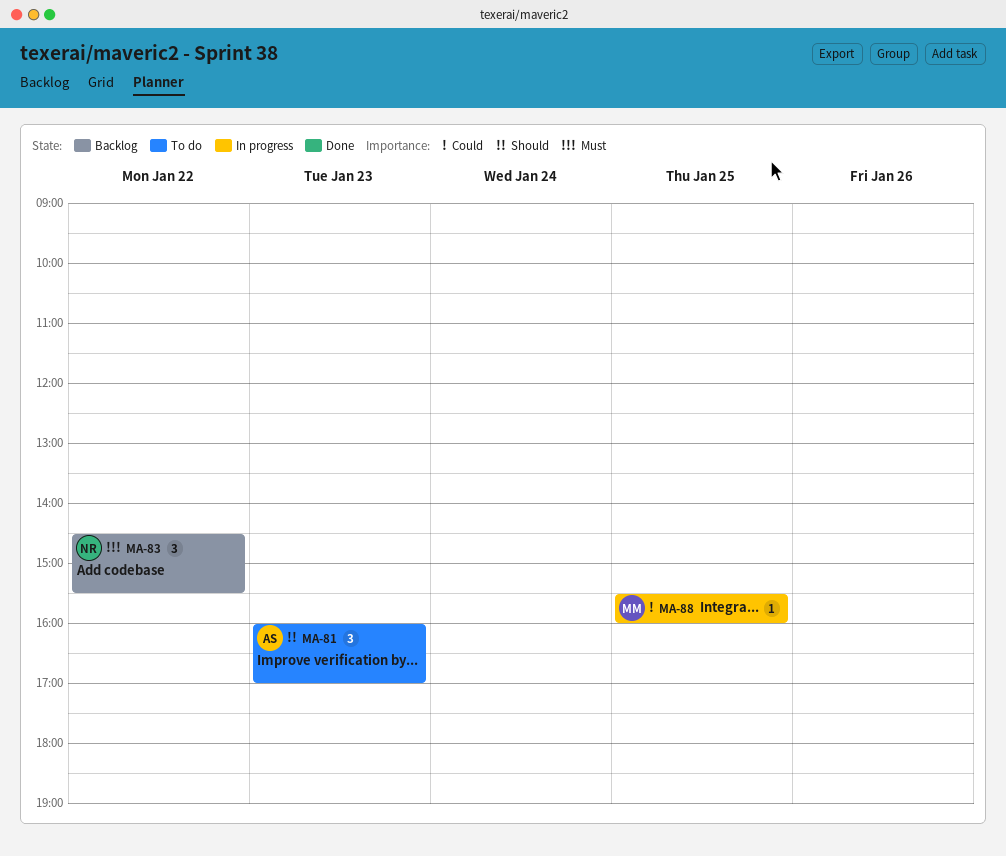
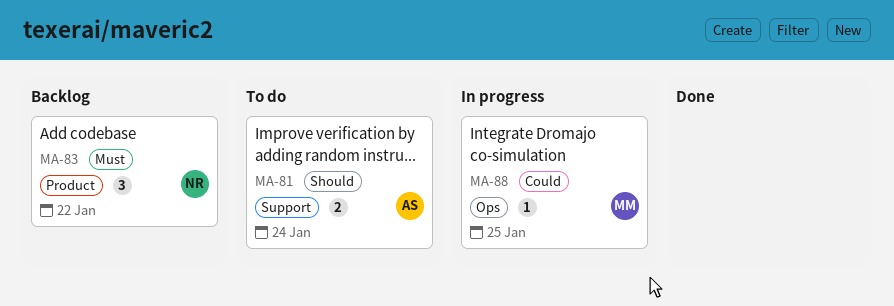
MA-81, estimate: 3 -> 2
MA-81, day: Jan 23 -> Jan 24

